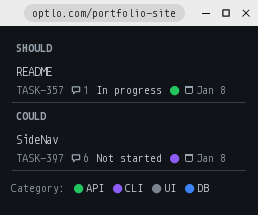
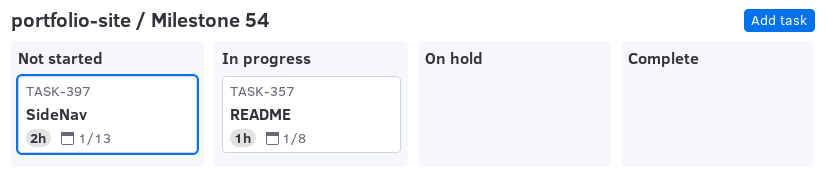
TASK-397, due: Jan 8 -> Jan 13

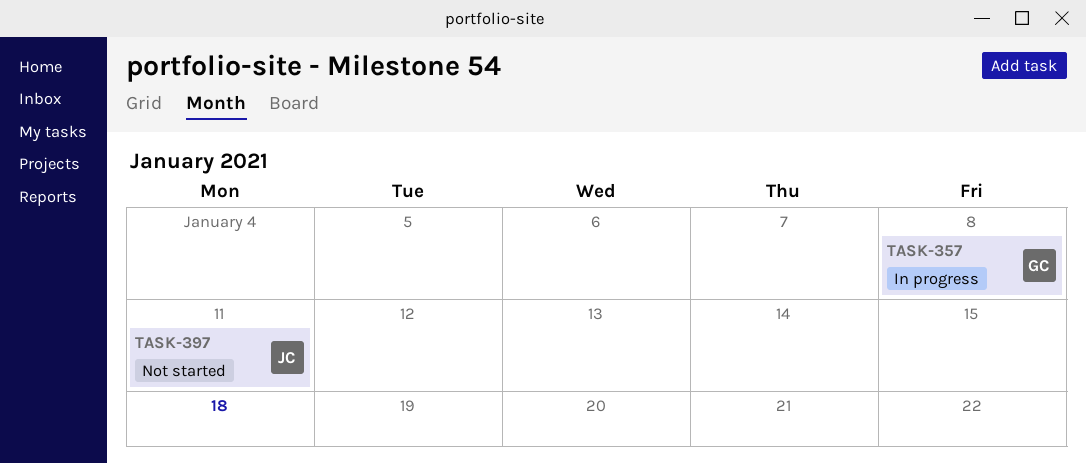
TASK-397, due: Jan 13 -> Jan 11

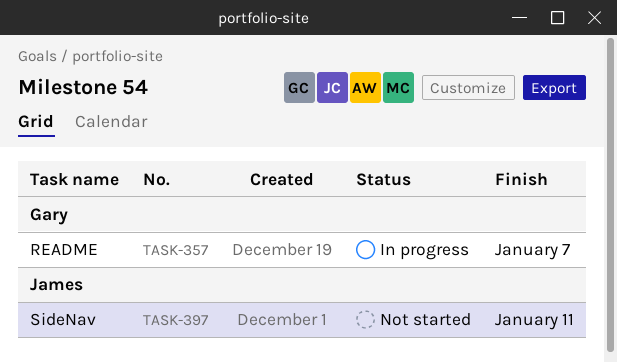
TASK-357, due: Jan 8 -> Jan 7

